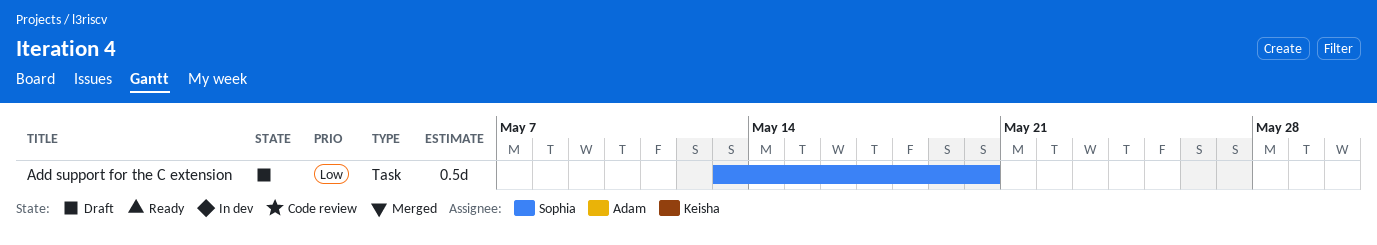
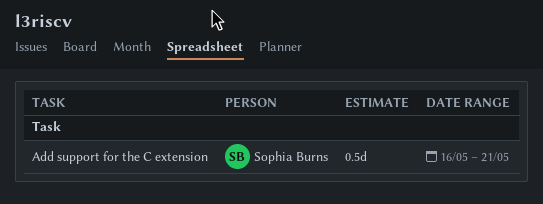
Add support for the C extension, start: May 13 -> May 16
Add support for the C extension, due: May 20 -> May 21

